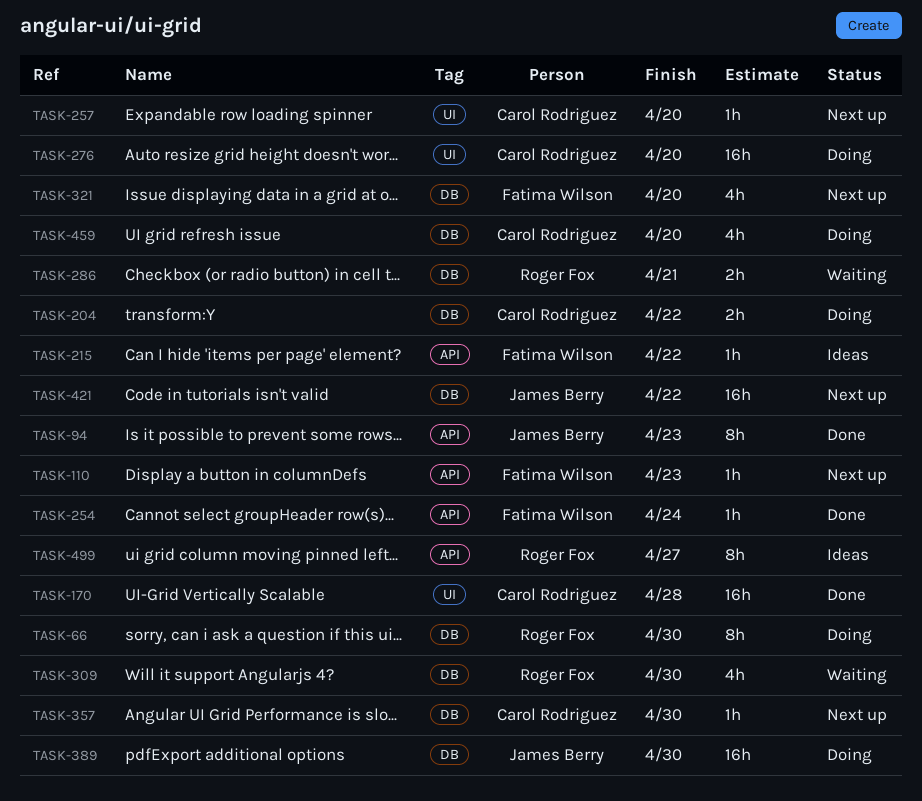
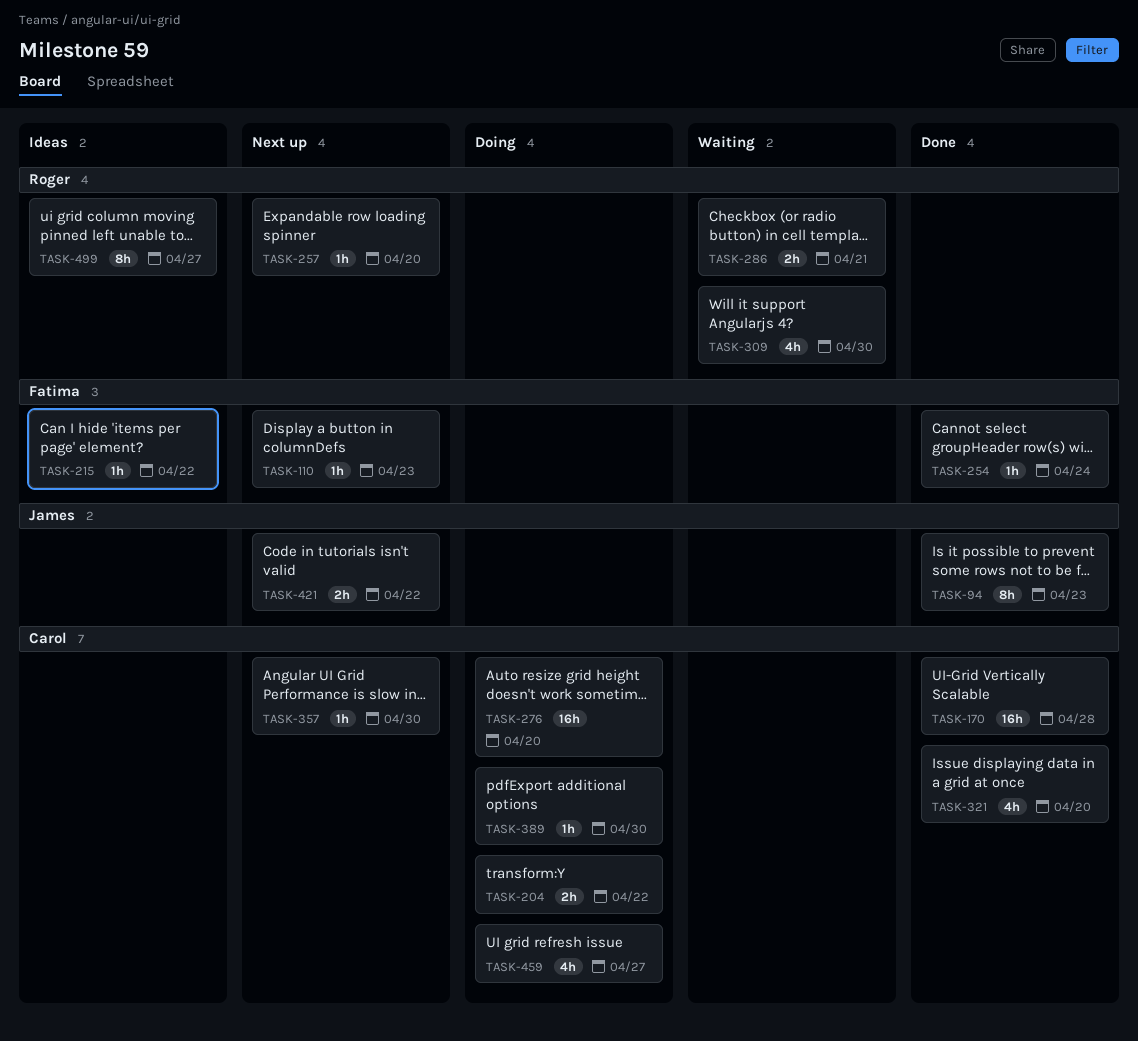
TASK-66: present -> none
TASK-257, owner: Carol Rodriguez -> Roger Fox
TASK-321, status: Next up -> Done
TASK-321, owner: Fatima Wilson -> Carol Rodriguez
TASK-389, owner: James Berry -> Carol Rodriguez
TASK-389, estimate: 16h -> 1h
TASK-421, estimate: 16h -> 2h
TASK-459, due: Apr 20 -> Apr 27

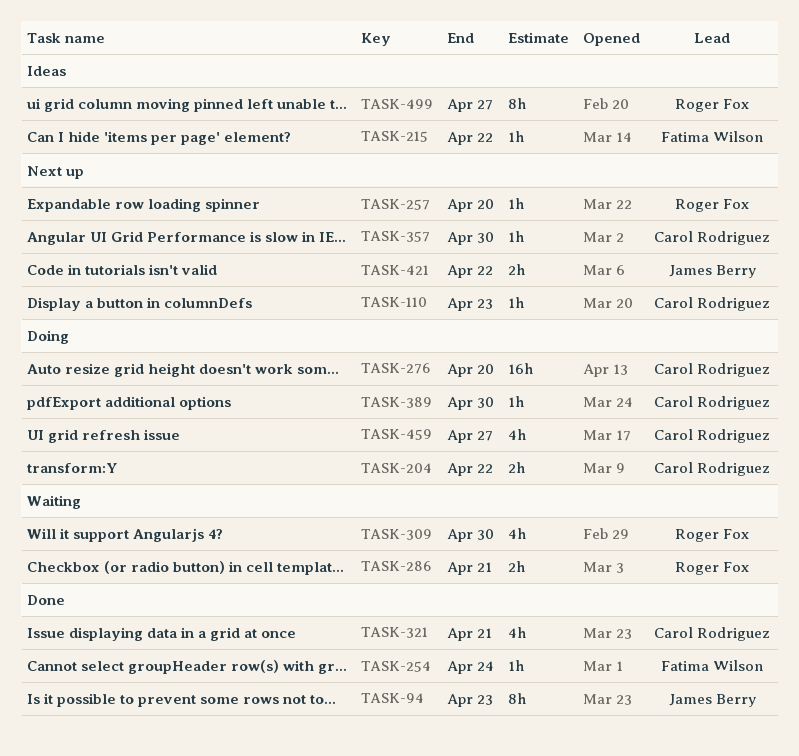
TASK-110, owner: Fatima Wilson -> Carol Rodriguez
TASK-170: present -> none
TASK-321, due: Apr 20 -> Apr 21

